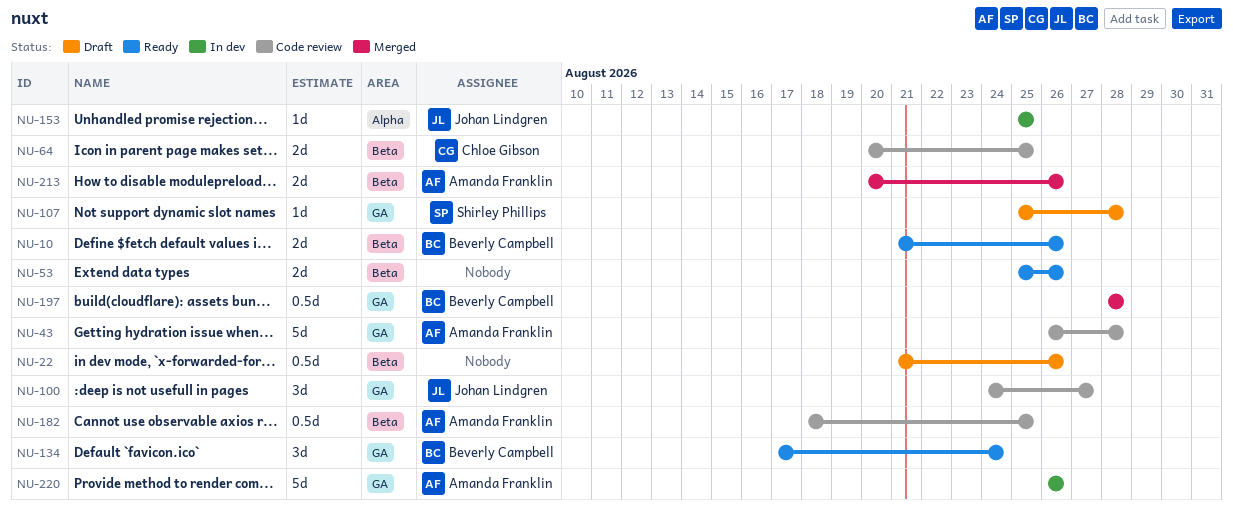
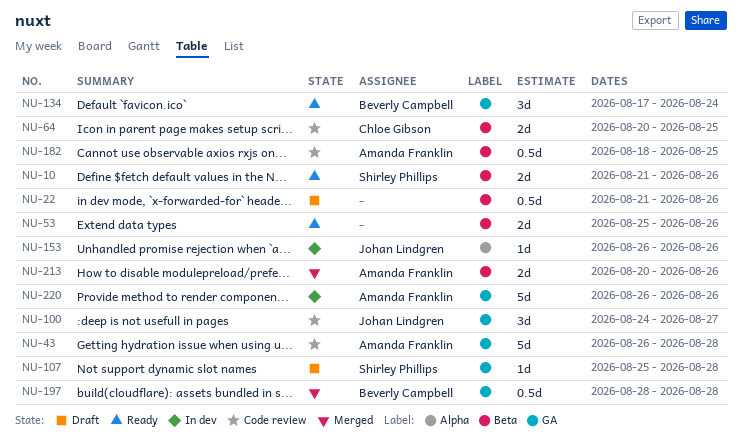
NU-10, owner: Beverly Campbell -> Shirley Phillips
NU-153, start: Aug 25 -> Aug 26
NU-153, due: Aug 25 -> Aug 26

